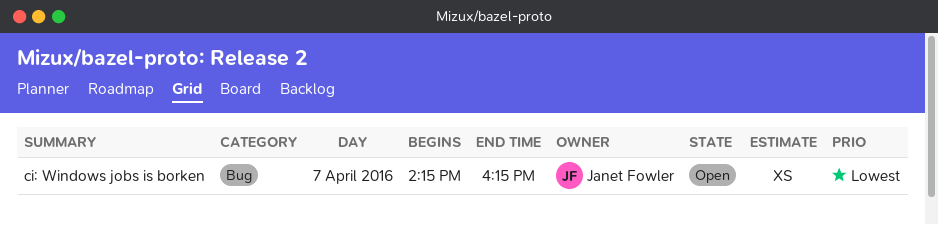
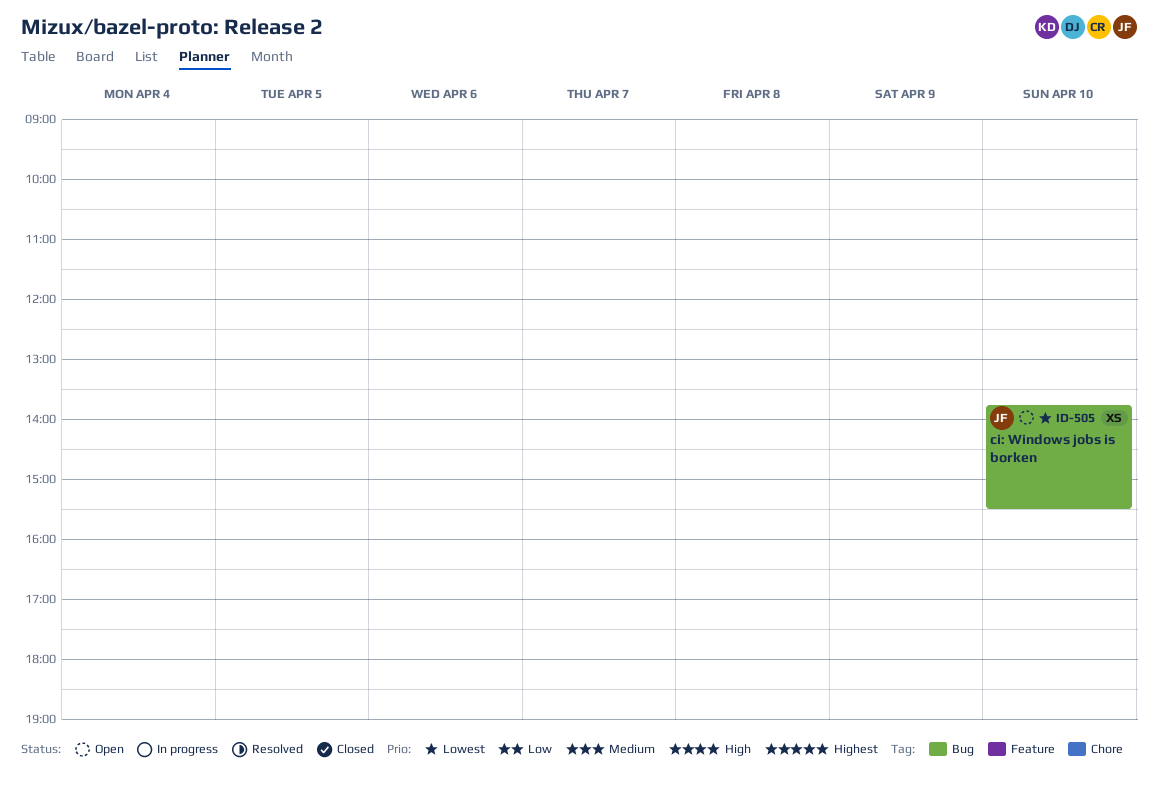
ci: Windows jobs is borken, day: Apr 7 -> Apr 10
ci: Windows jobs is borken, begins: 14:15 -> 13:45
ci: Windows jobs is borken, ends: 16:15 -> 15:30

